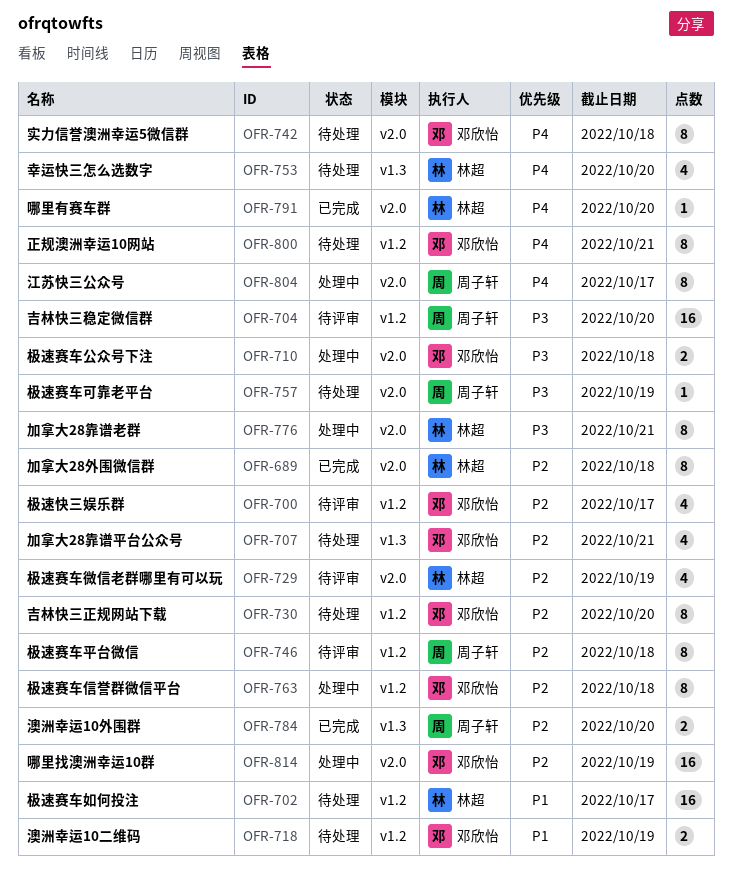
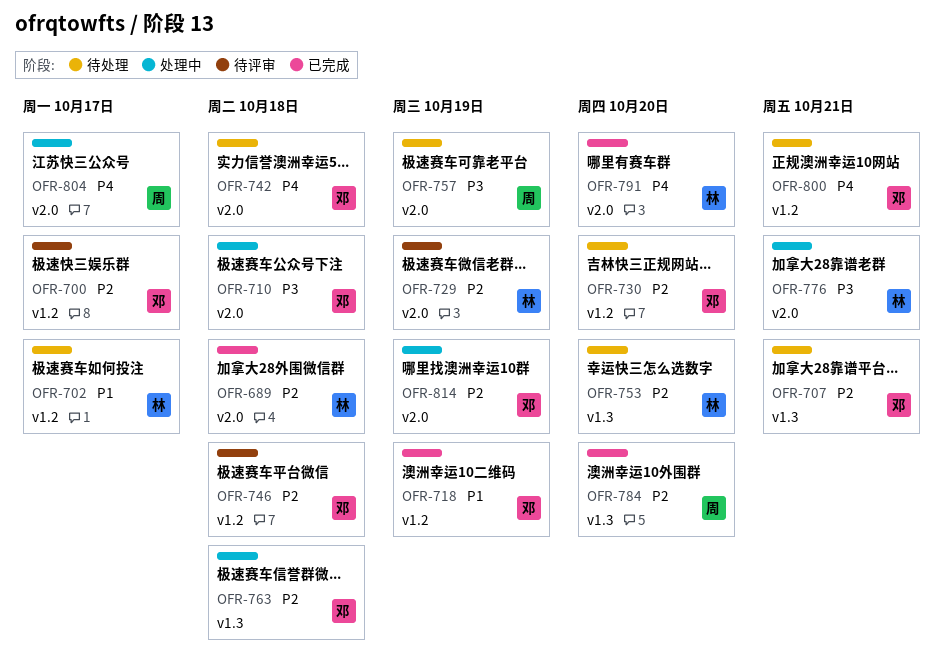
OFR-704: present -> none
OFR-718, status: 待处理 -> 已完成
OFR-746, owner: 周子轩 -> 邓欣怡
OFR-753, priority: P4 -> P2
OFR-763, label: v1.2 -> v1.3

